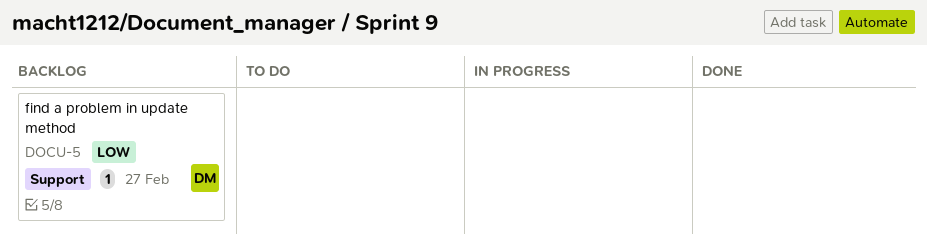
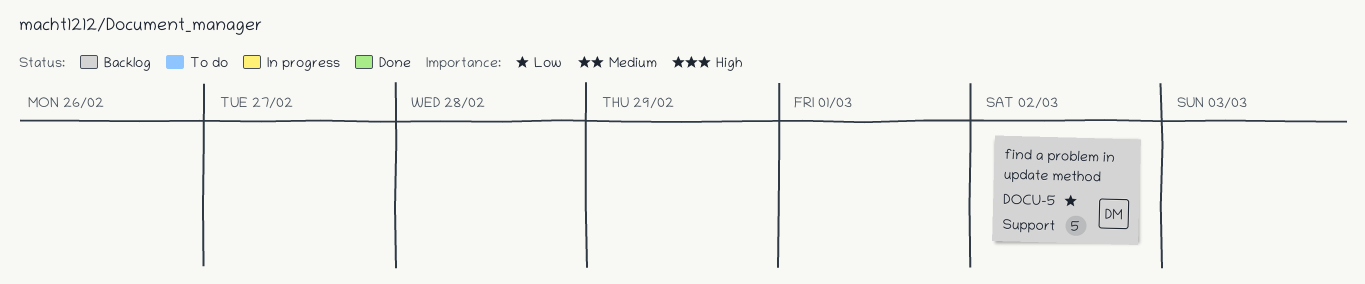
DOCU-5, estimate: 1 -> 5
DOCU-5, due: Feb 27 -> Mar 2

